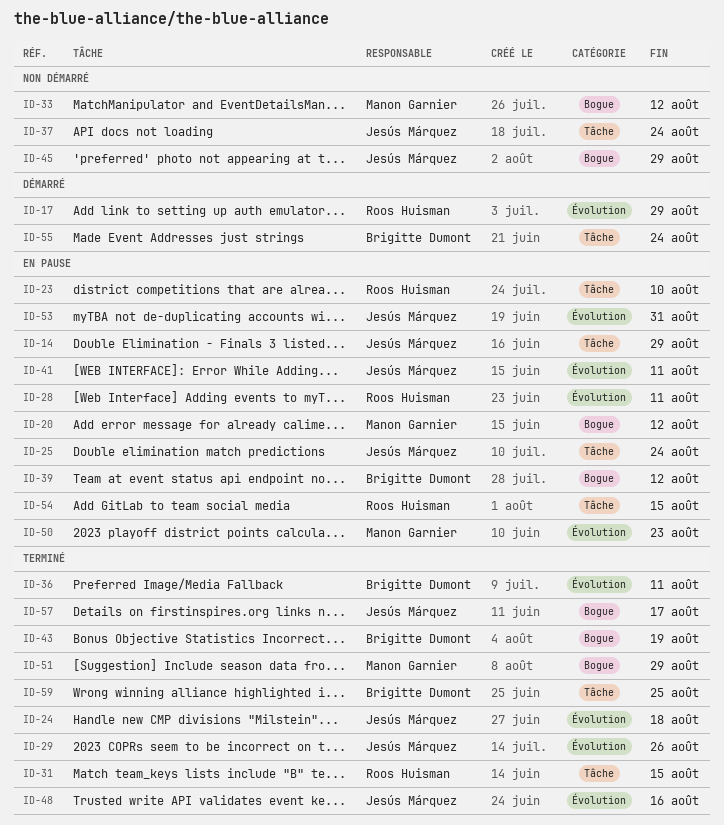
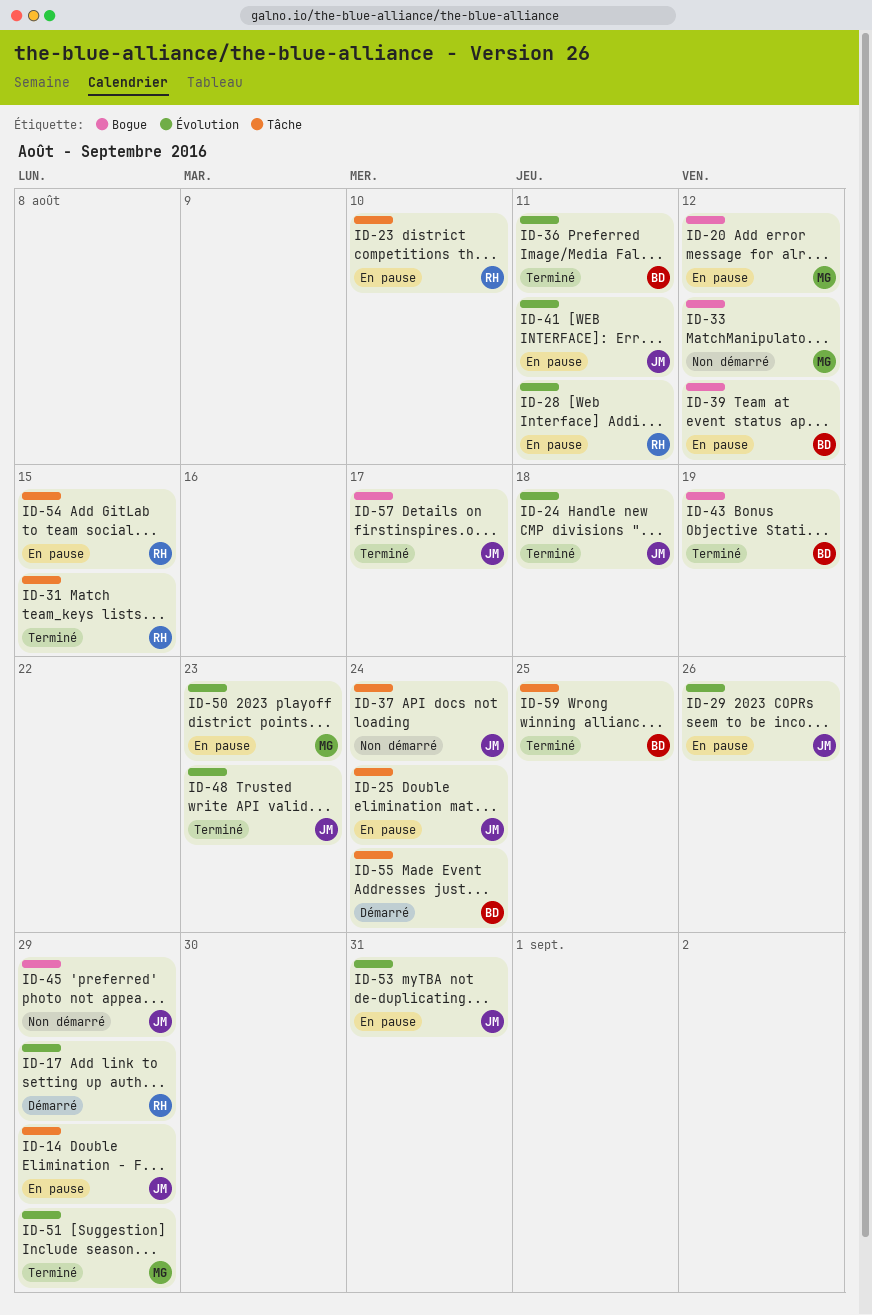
ID-29, status: Terminé -> En pause
ID-48, due: Aug 16 -> Aug 23
ID-51, label: Bogue -> Évolution

